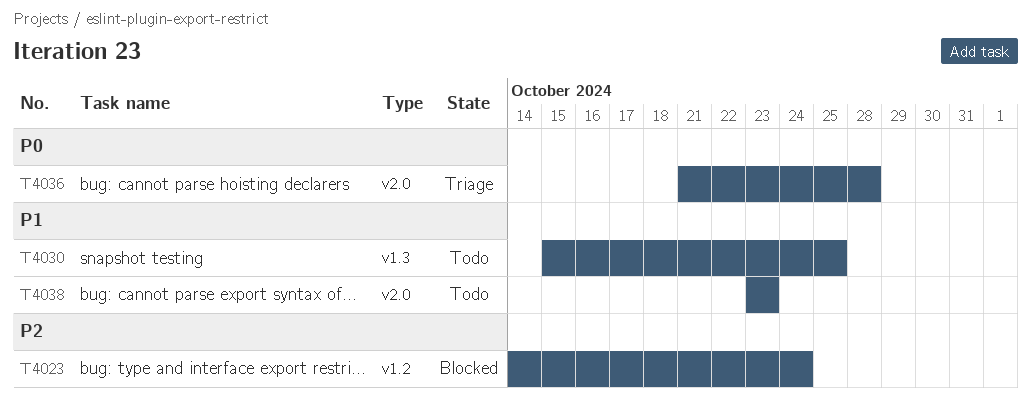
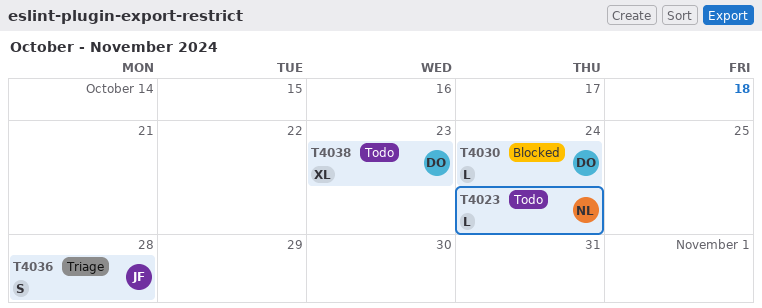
T4023, status: Blocked -> Todo
T4030, status: Todo -> Blocked
T4030, due: Oct 25 -> Oct 24

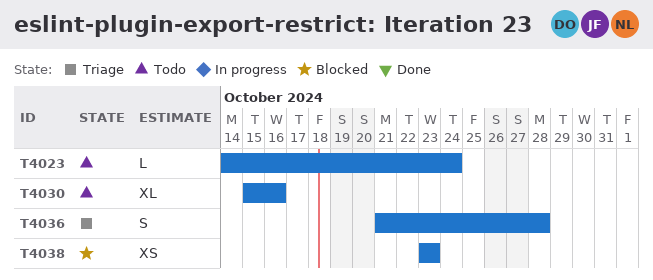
T4030, status: Blocked -> Todo
T4030, estimate: L -> XL
T4030, due: Oct 24 -> Oct 16
T4038, status: Todo -> Blocked
T4038, estimate: XL -> XS

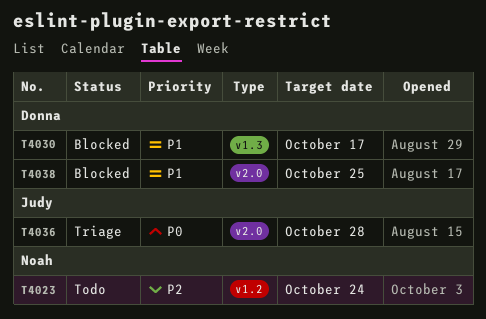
T4030, status: Todo -> Blocked
T4030, due: Oct 16 -> Oct 17
T4038, due: Oct 23 -> Oct 25

